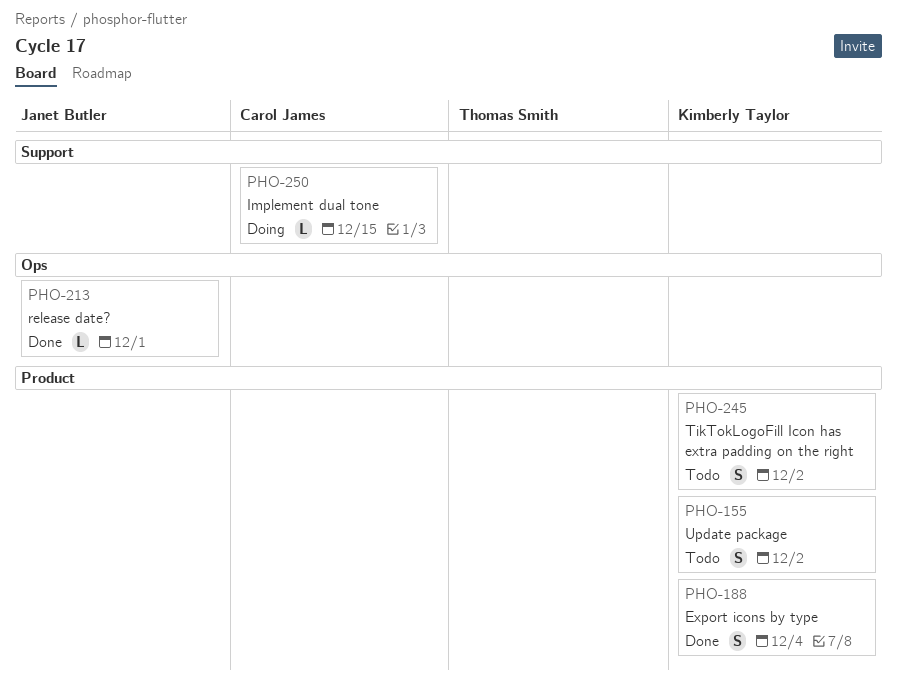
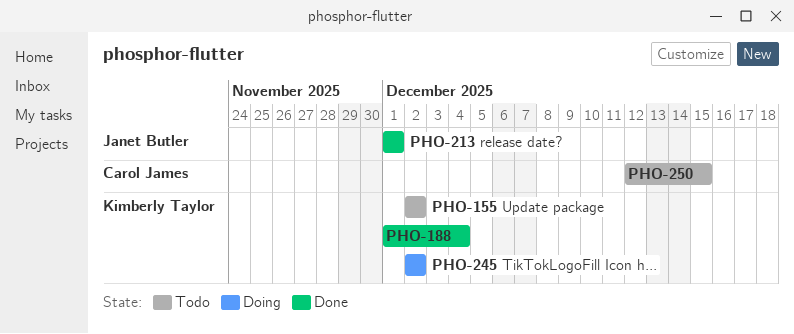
PHO-245, status: Todo -> Doing
PHO-250, status: Doing -> Todo

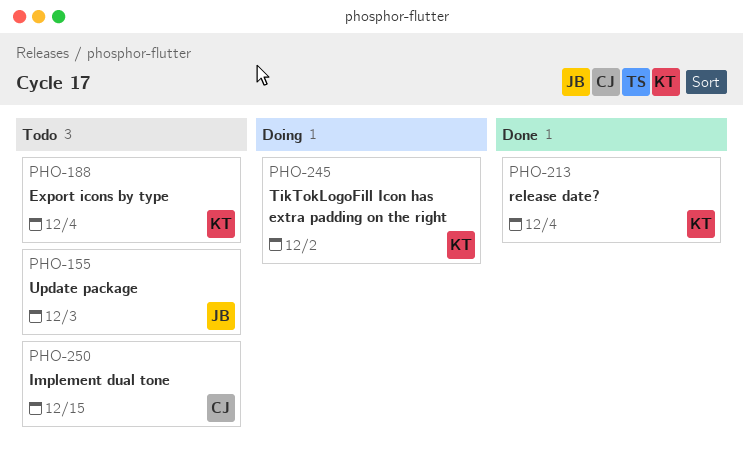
PHO-155, owner: Kimberly Taylor -> Janet Butler
PHO-155, due: Dec 2 -> Dec 3
PHO-188, status: Done -> Todo
PHO-213, owner: Janet Butler -> Kimberly Taylor
PHO-213, due: Dec 1 -> Dec 4

